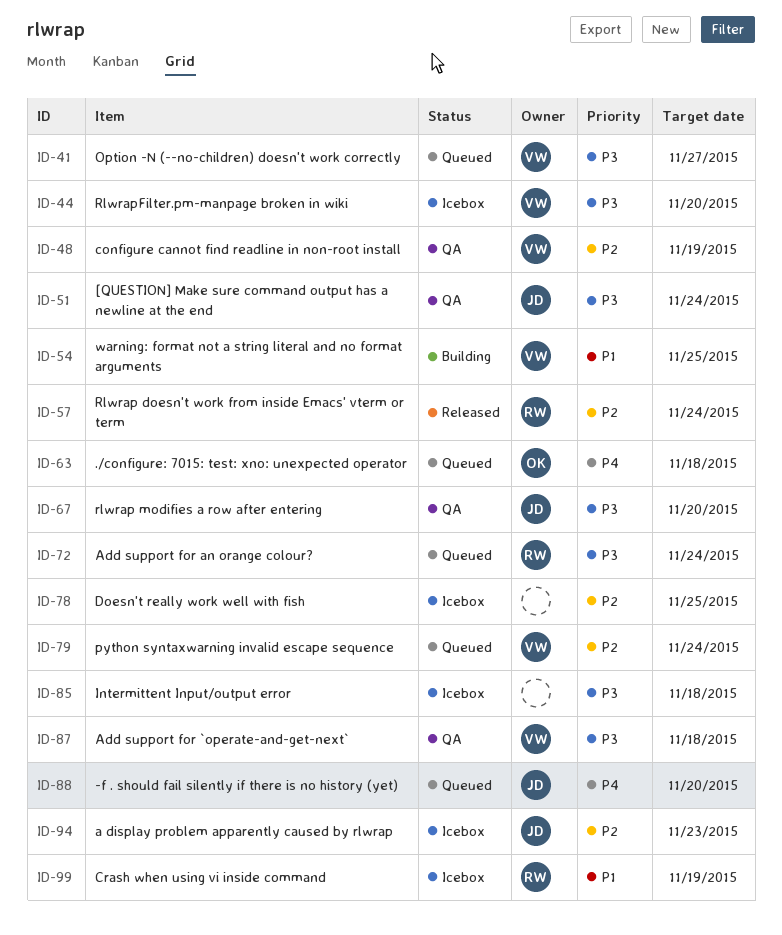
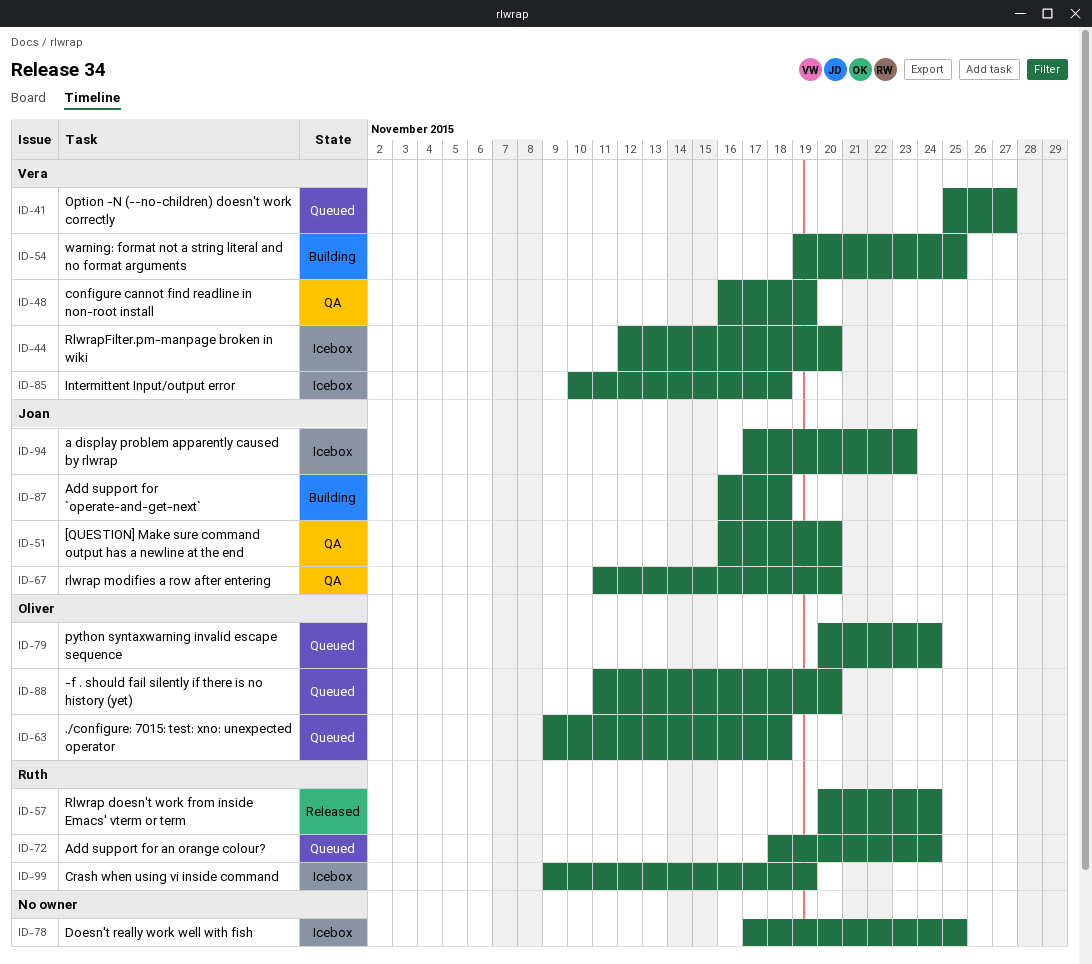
ID-51, due: Nov 24 -> Nov 20
ID-79, owner: Vera -> Oliver
ID-85, owner: none -> Vera
ID-87, status: QA -> Building
ID-87, owner: Vera -> Joan
ID-88, owner: Joan -> Oliver

